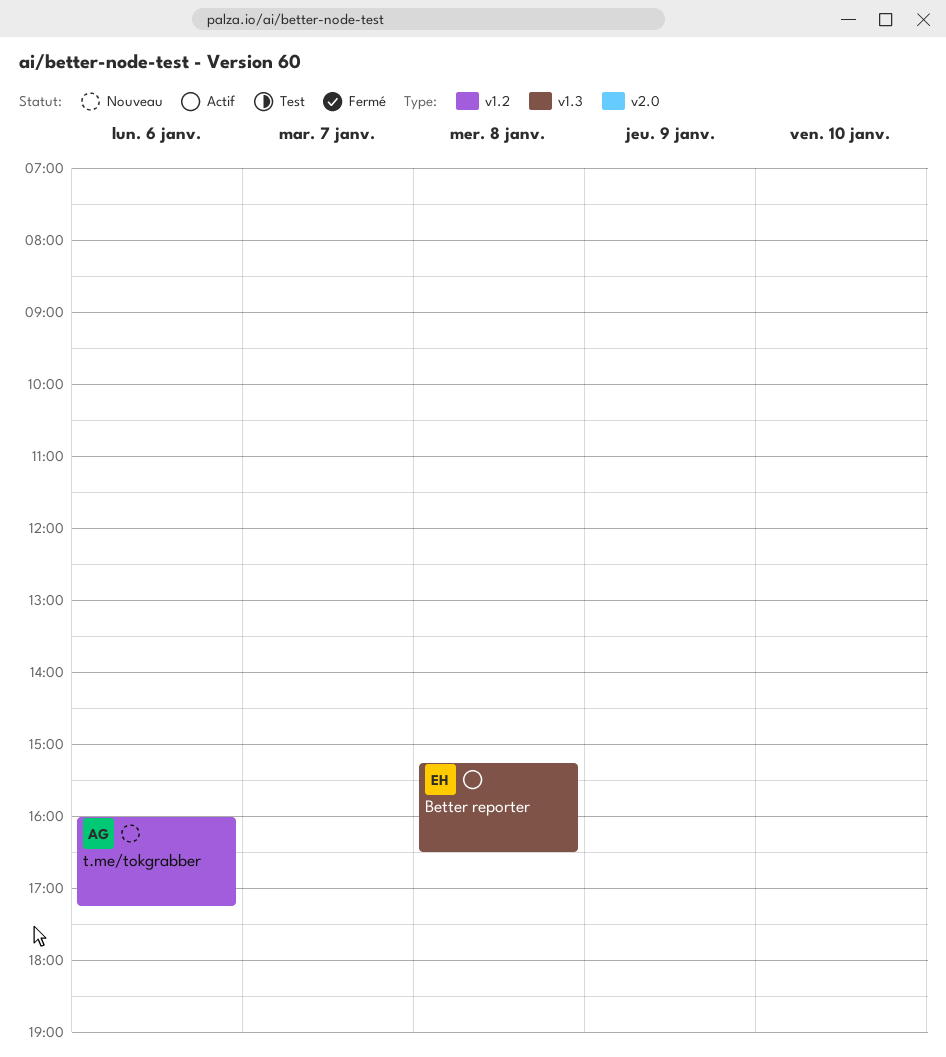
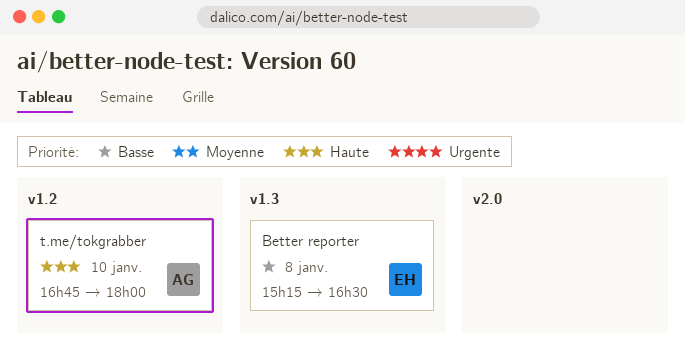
t.me/tokgrabber, day: Jan 6 -> Jan 10
t.me/tokgrabber, begins: 16:00 -> 16:45
t.me/tokgrabber, ends: 17:15 -> 18:00

